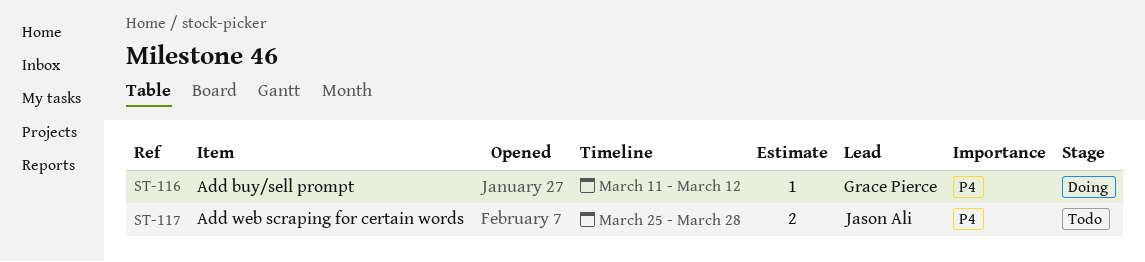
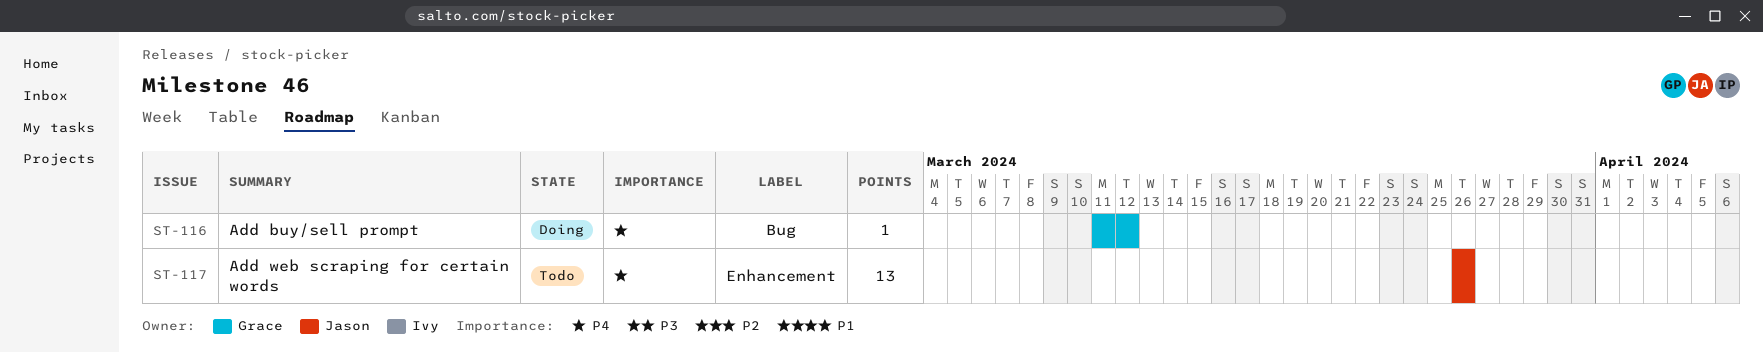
ST-117, estimate: 2 -> 13
ST-117, start: Mar 25 -> Mar 26
ST-117, due: Mar 28 -> Mar 26

